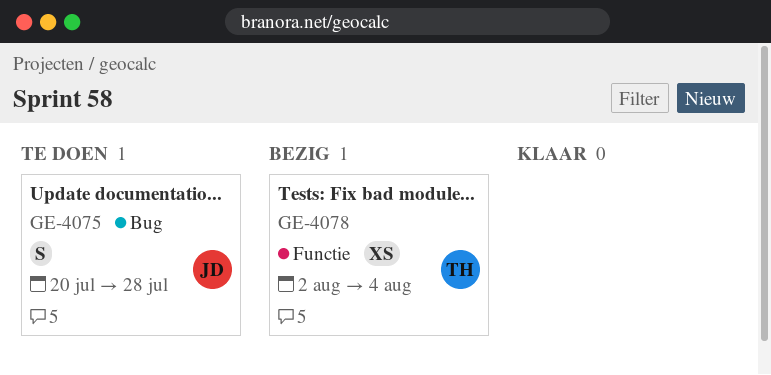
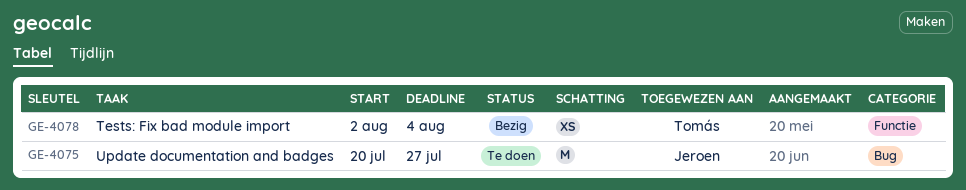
GE-4075, estimate: S -> M
GE-4075, due: Jul 28 -> Jul 27

